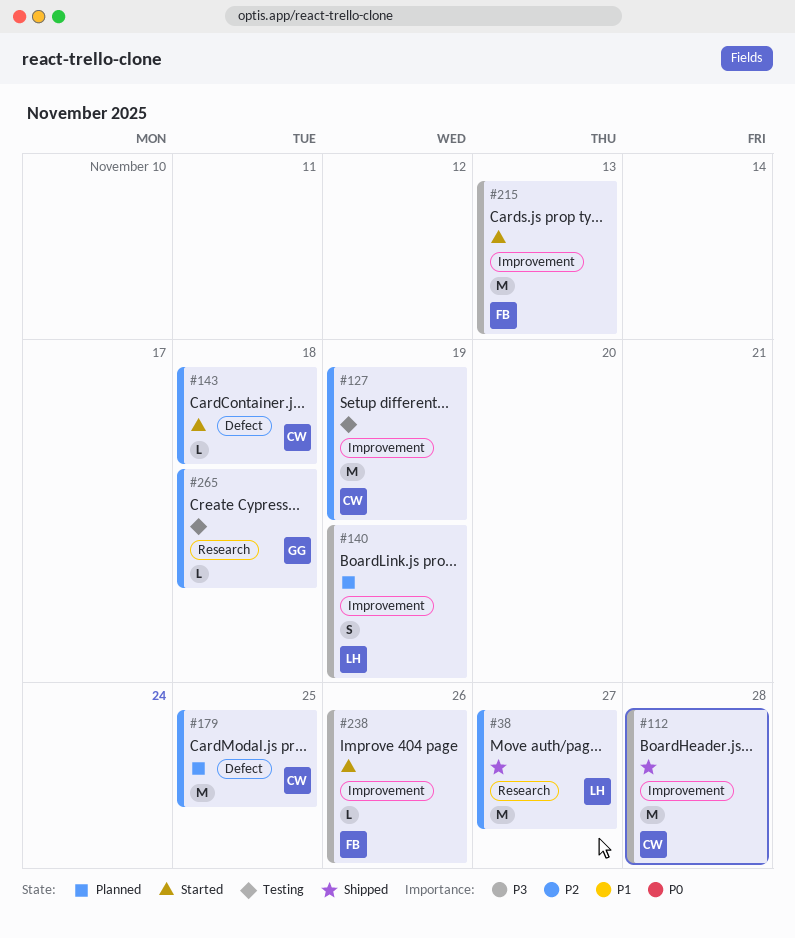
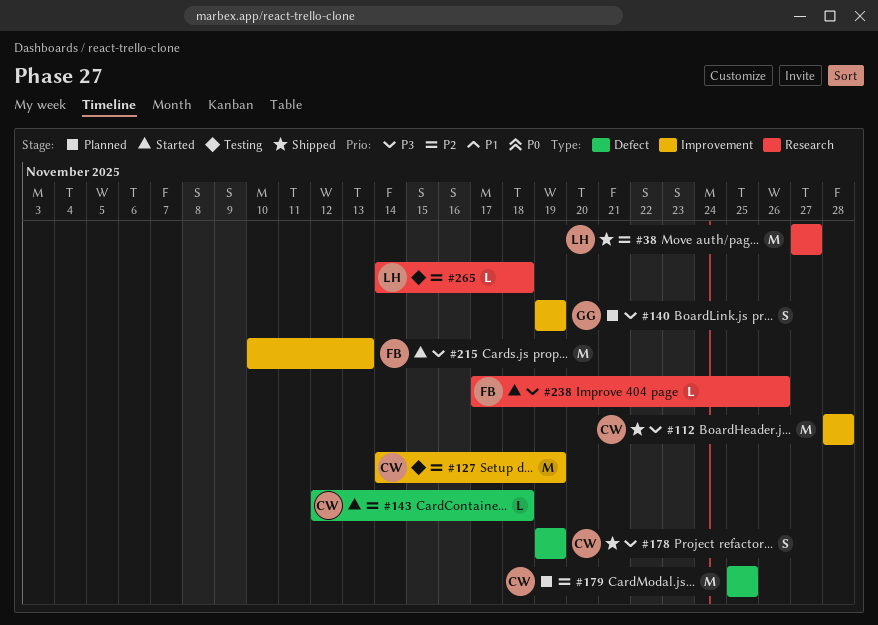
#140, owner: LH -> GG
#178: none -> present
#238, label: Improvement -> Research
#265, owner: GG -> LH

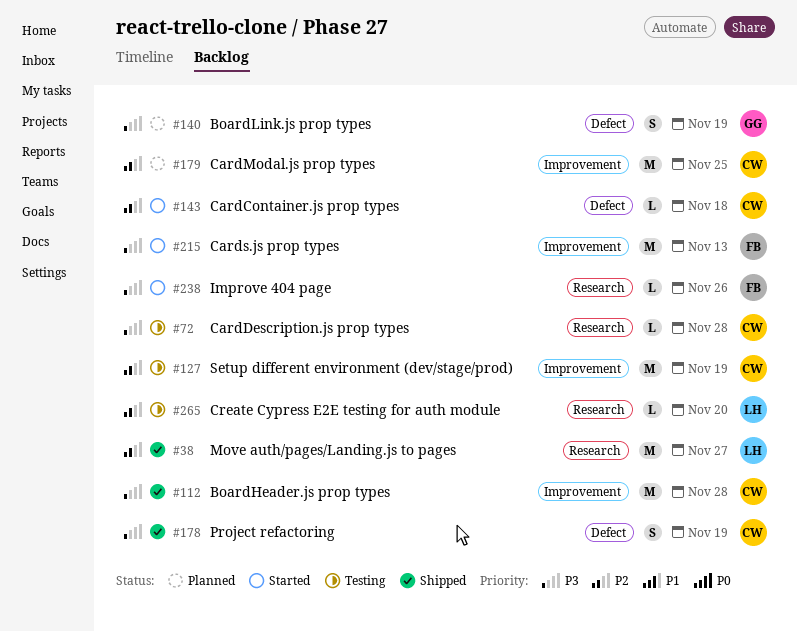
#72: none -> present
#140, label: Improvement -> Defect
#179, label: Defect -> Improvement
#265, due: Nov 18 -> Nov 20

